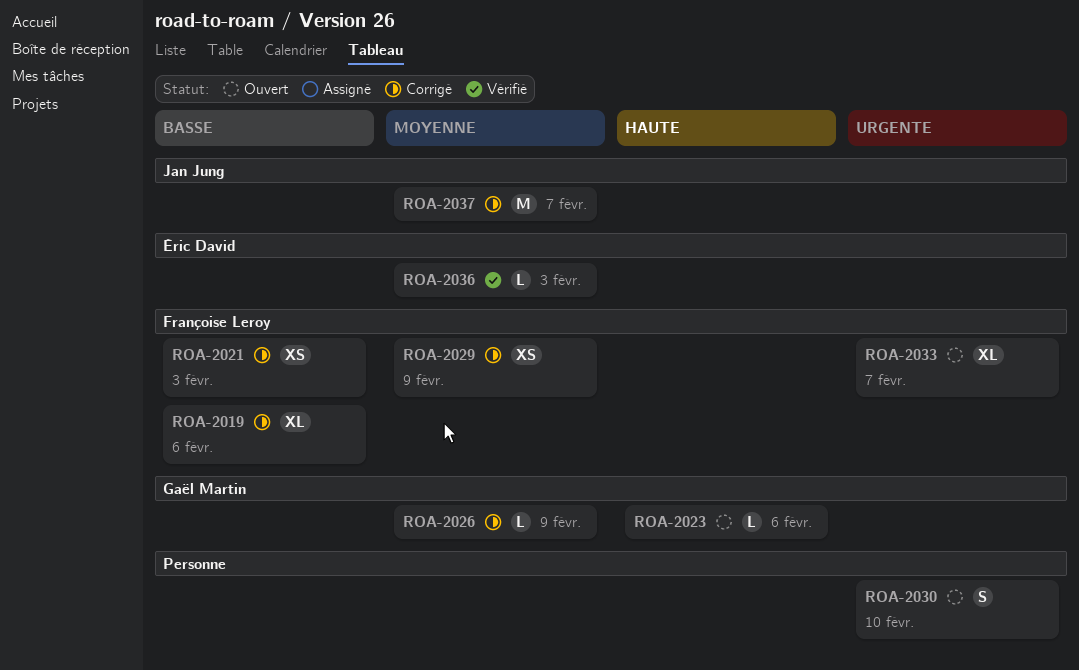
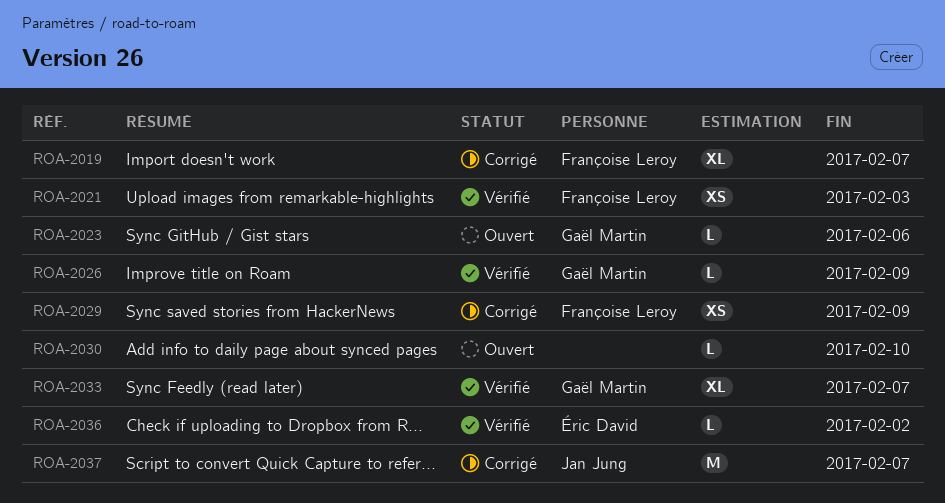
ROA-2019, due: Feb 6 -> Feb 7
ROA-2021, status: Corrigé -> Vérifié
ROA-2026, status: Corrigé -> Vérifié
ROA-2030, estimate: S -> L
ROA-2033, status: Ouvert -> Vérifié
ROA-2033, owner: Françoise Leroy -> Gaël Martin
ROA-2036, due: Feb 3 -> Feb 2

